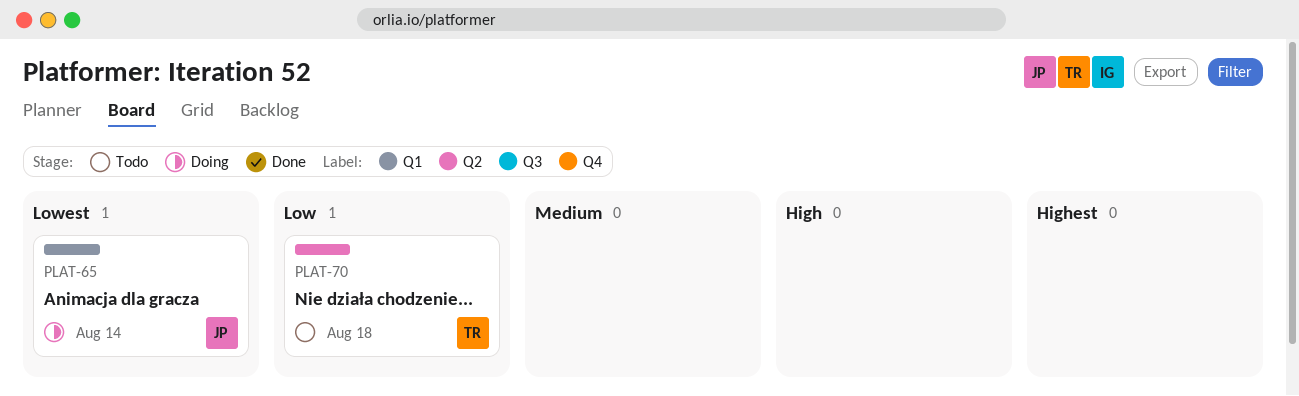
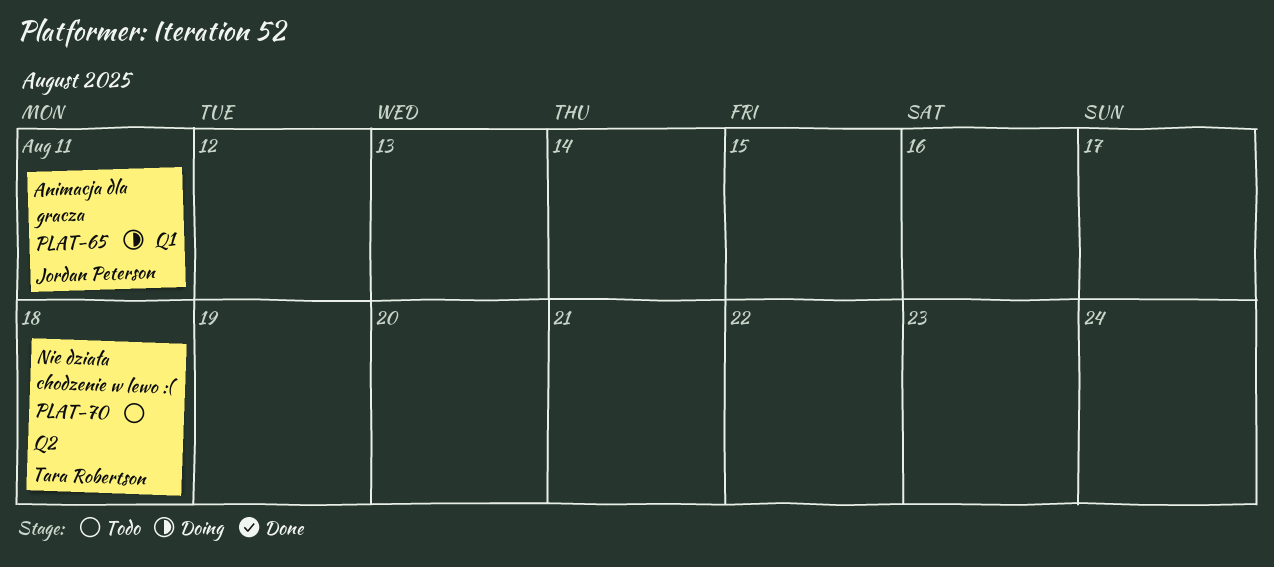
PLAT-65, due: Aug 14 -> Aug 11

